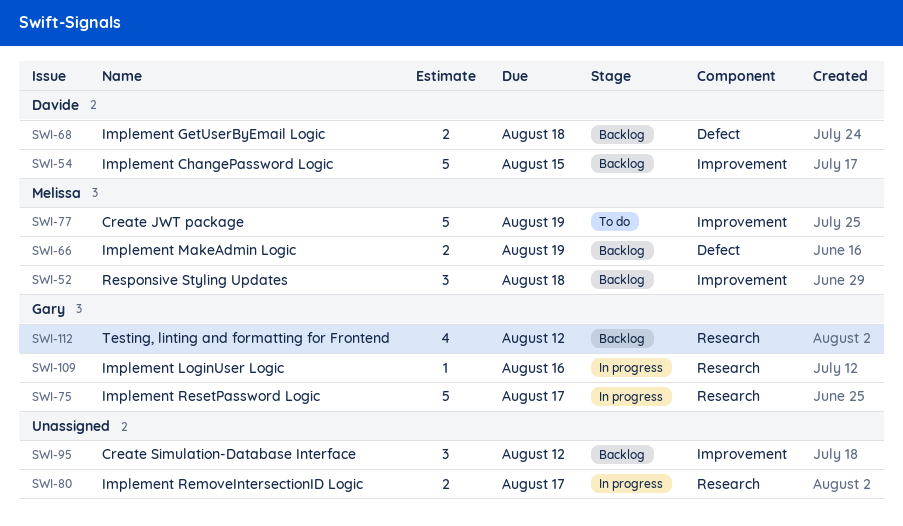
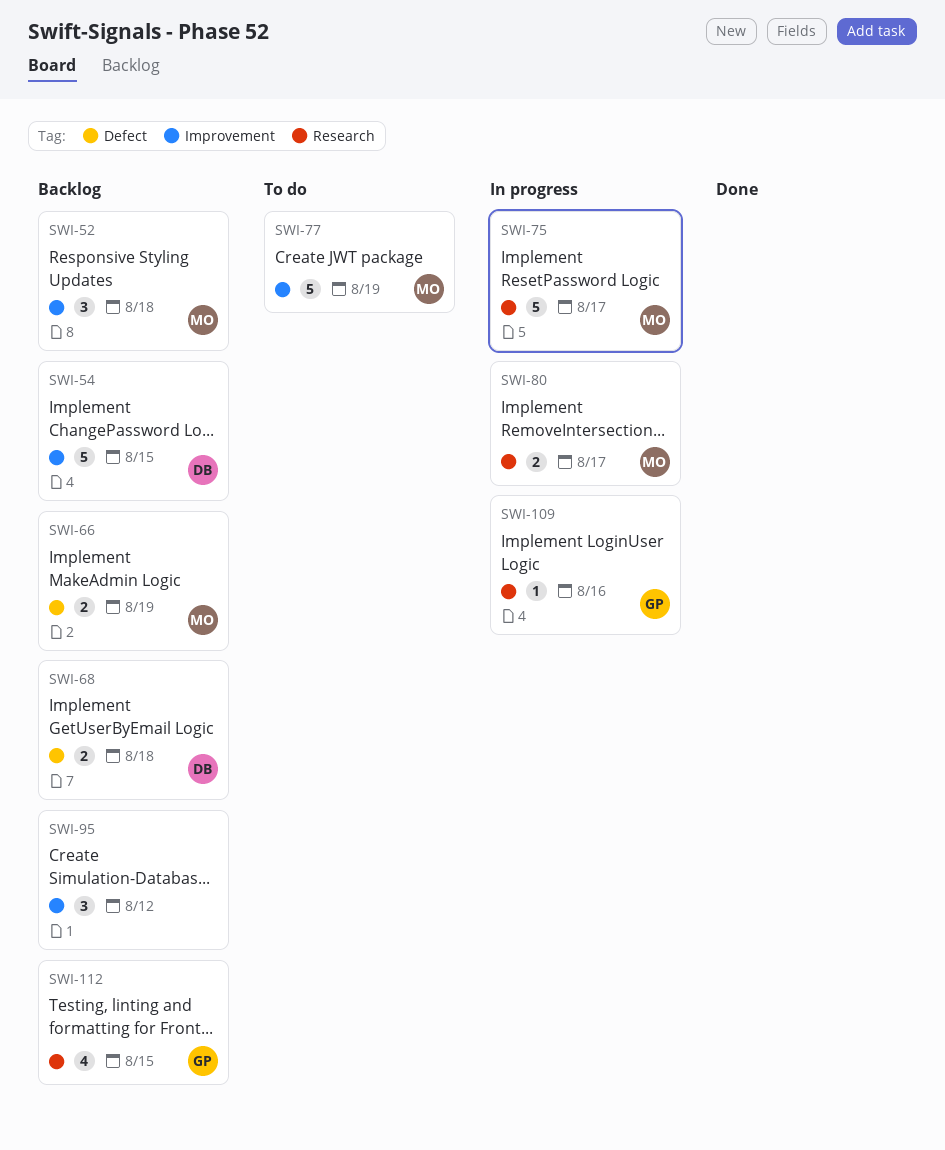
SWI-75, owner: Gary -> Melissa
SWI-80, owner: none -> Melissa
SWI-112, due: Aug 12 -> Aug 15

